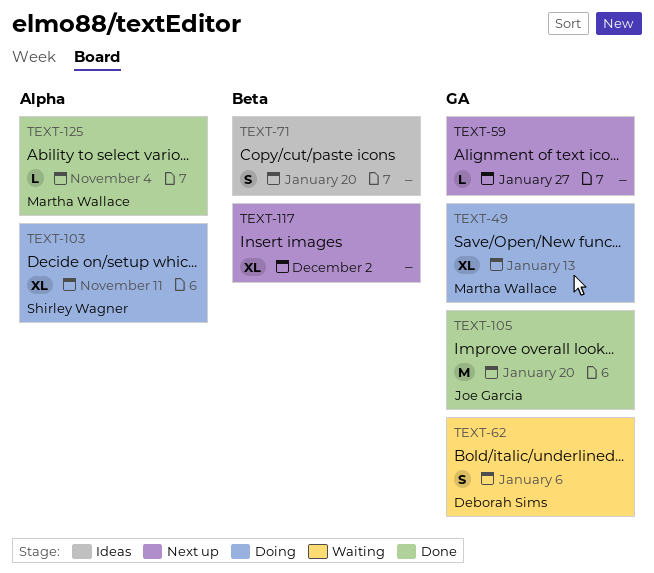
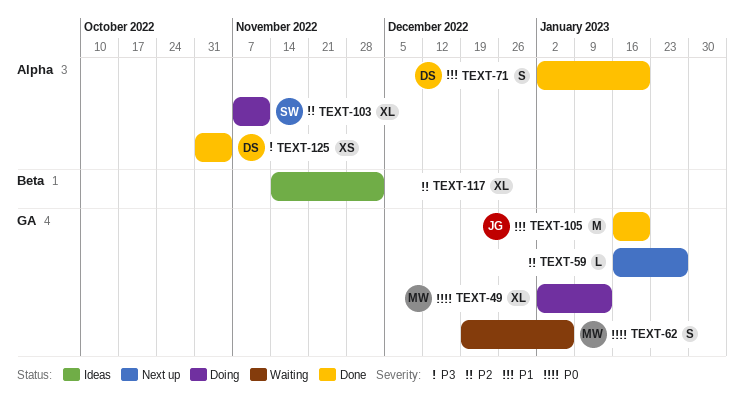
TEXT-62, owner: Deborah Sims -> Martha Wallace
TEXT-71, status: Ideas -> Done
TEXT-71, owner: none -> Deborah Sims
TEXT-71, label: Beta -> Alpha
TEXT-117, status: Next up -> Ideas
TEXT-125, owner: Martha Wallace -> Deborah Sims
TEXT-125, estimate: L -> XS

